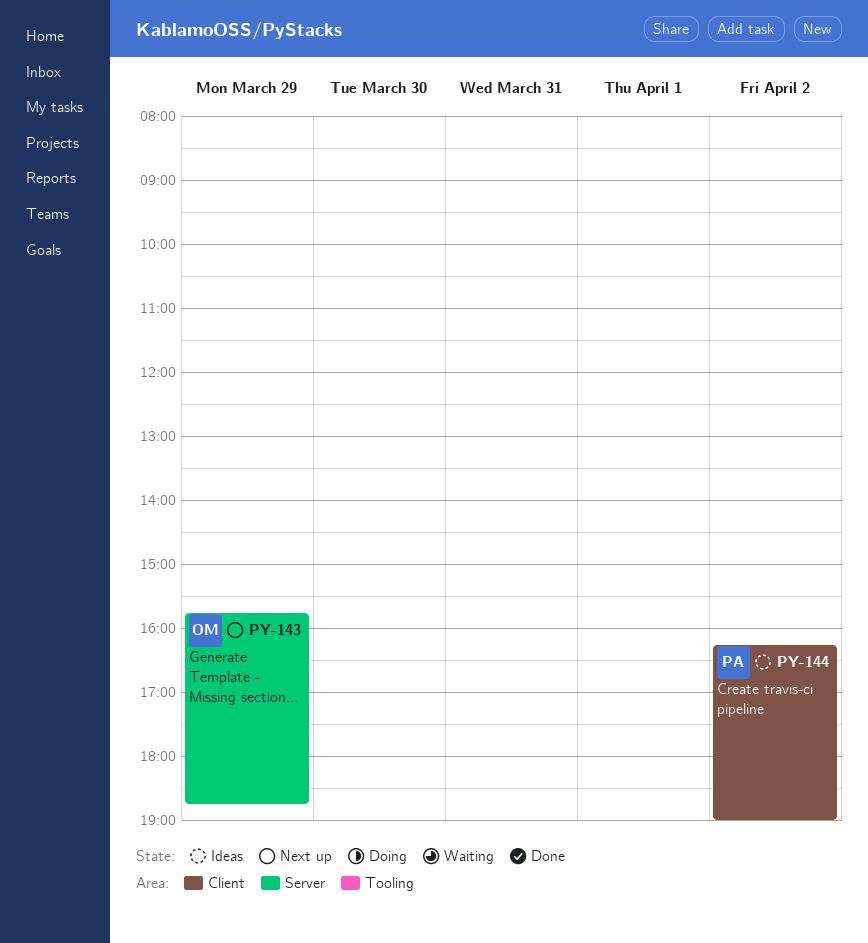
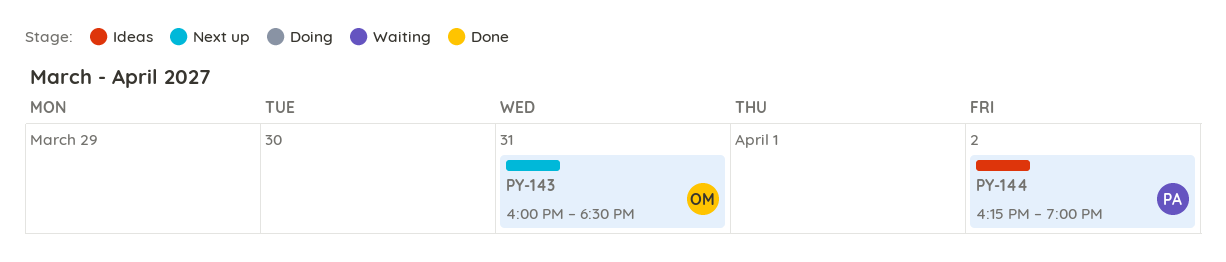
PY-143, day: Mar 29 -> Mar 31
PY-143, begins: 15:45 -> 16:00
PY-143, ends: 18:45 -> 18:30

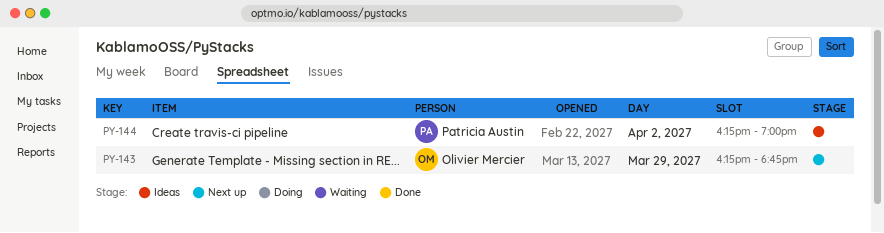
PY-143, day: Mar 31 -> Mar 29
PY-143, begins: 16:00 -> 16:15
PY-143, ends: 18:30 -> 18:45

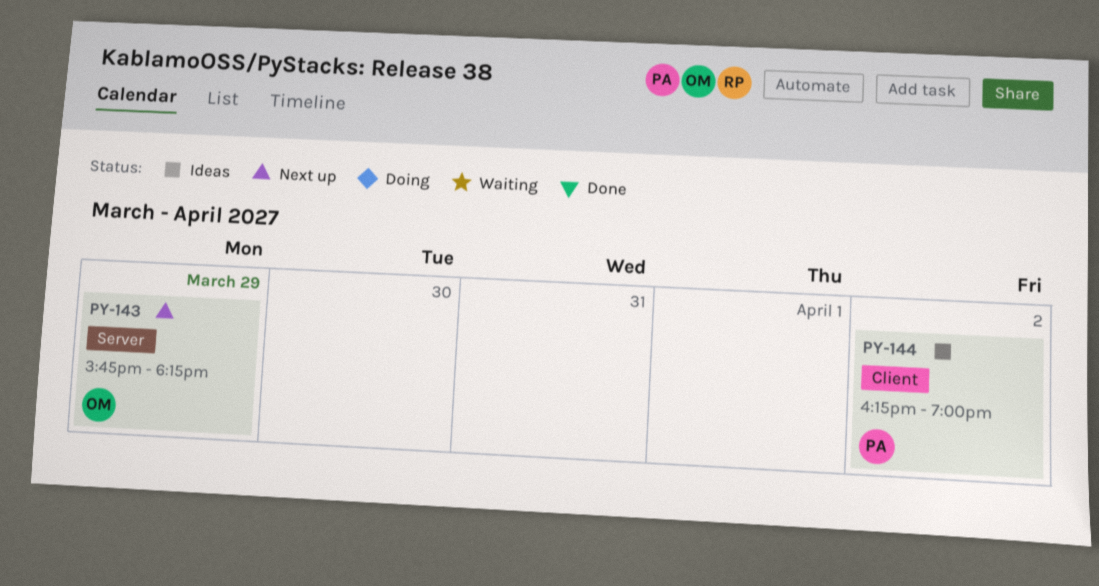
PY-143, begins: 16:15 -> 15:45
PY-143, ends: 18:45 -> 18:15

